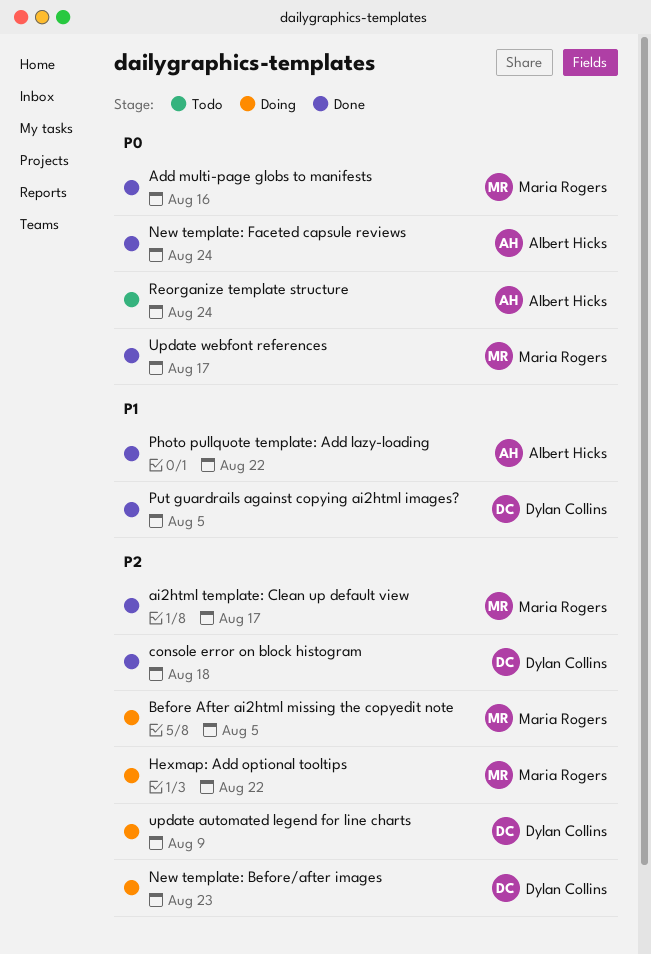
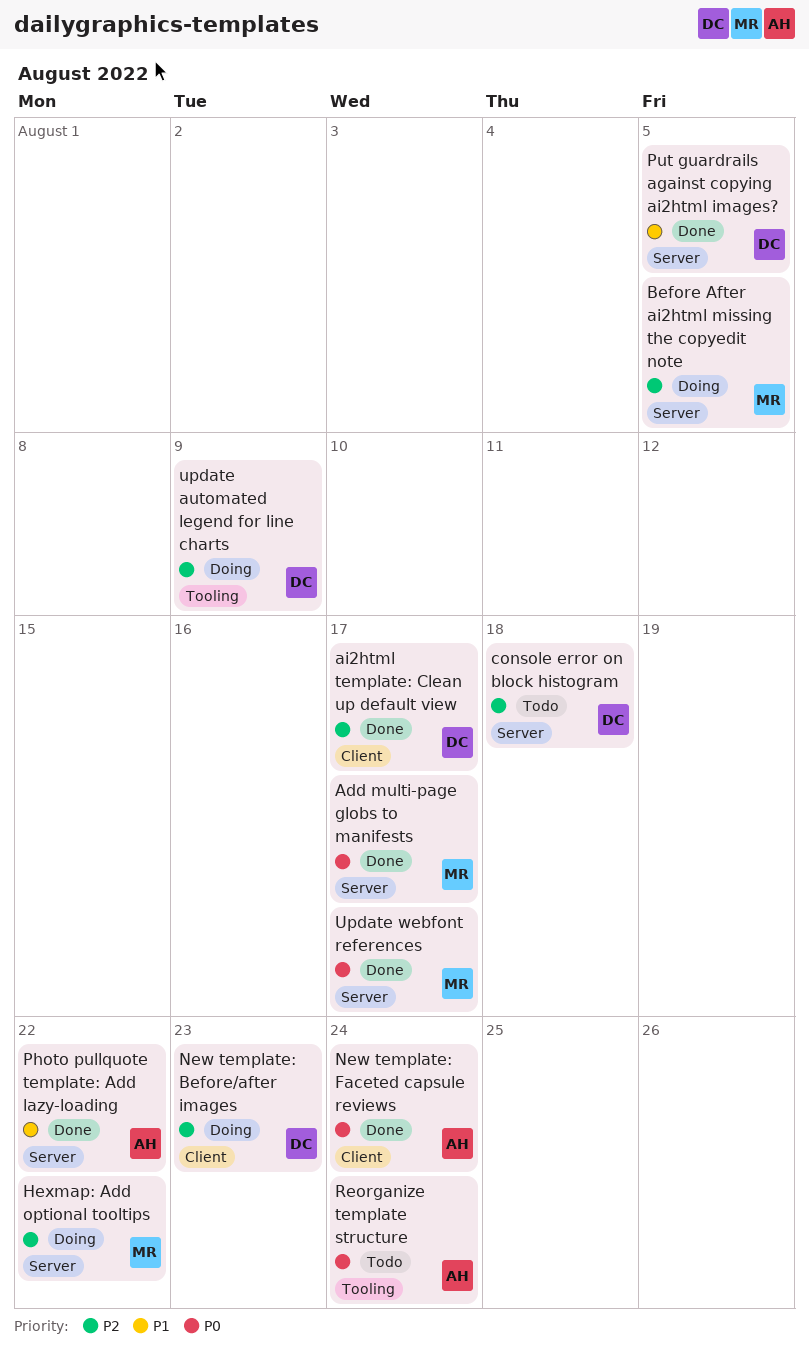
Add multi-page globs to manifests, due: Aug 16 -> Aug 17
ai2html template: Clean up default view, owner: Maria Rogers -> Dylan Collins
console error on block histogram, status: Done -> Todo

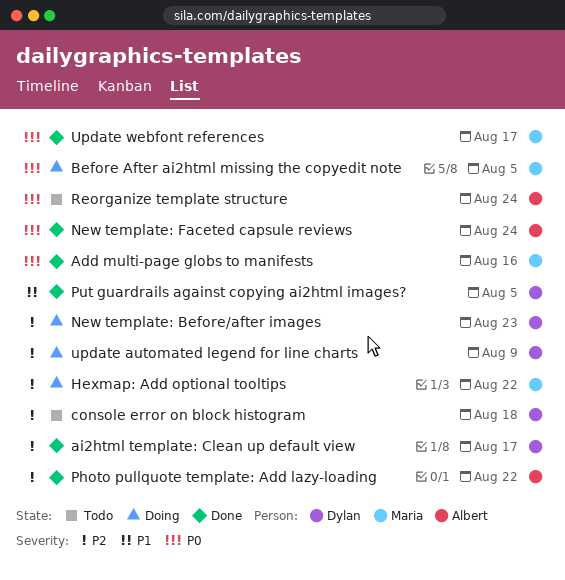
Add multi-page globs to manifests, due: Aug 17 -> Aug 16
Before After ai2html missing the copyedit note, priority: P2 -> P0
Photo pullquote template: Add lazy-loading, priority: P1 -> P2

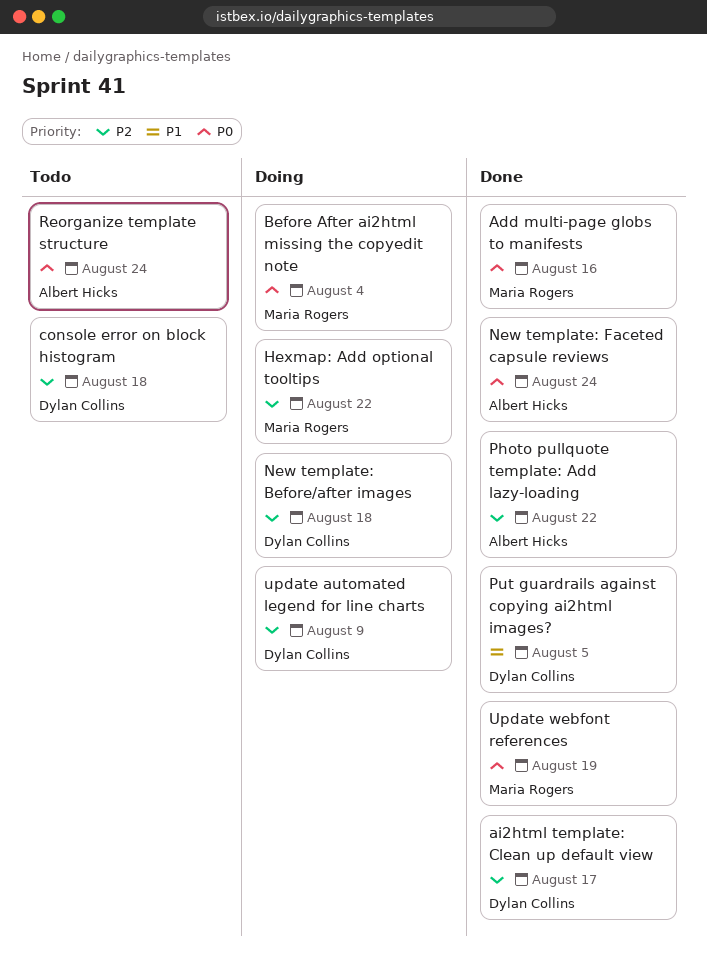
Before After ai2html missing the copyedit note, due: Aug 5 -> Aug 4
New template: Before/after images, due: Aug 23 -> Aug 18
Update webfont references, due: Aug 17 -> Aug 19

